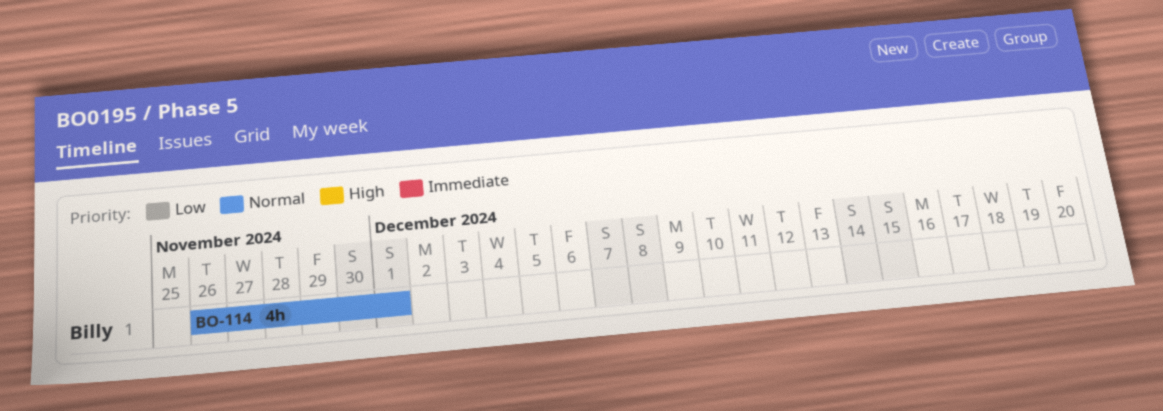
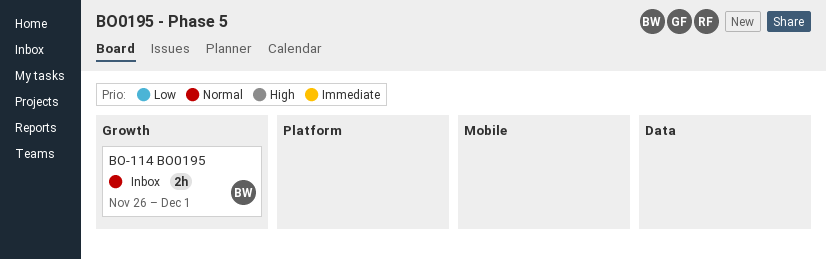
BO-114, estimate: 4h -> 2h

